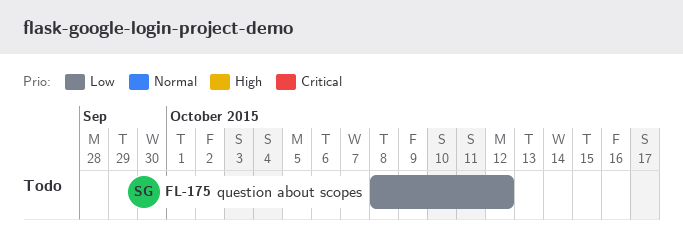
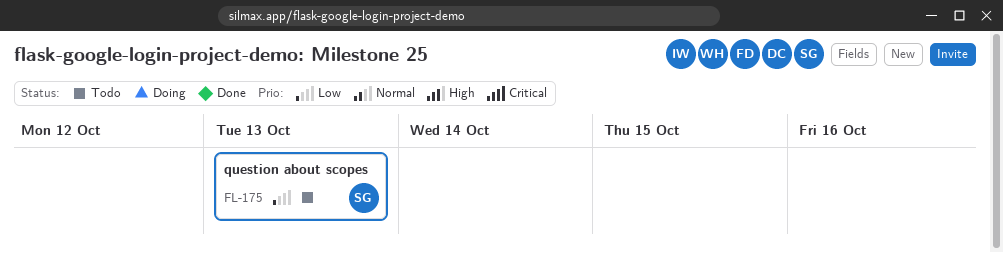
FL-175, due: Oct 12 -> Oct 13

